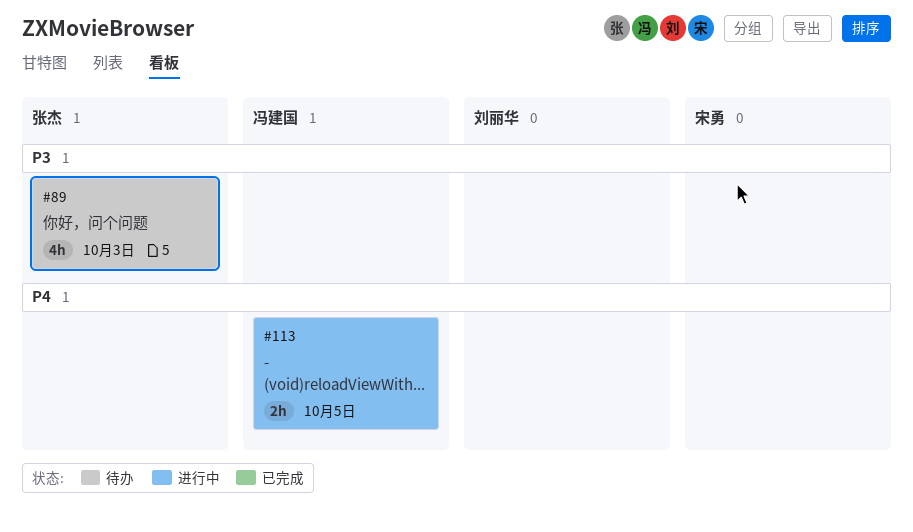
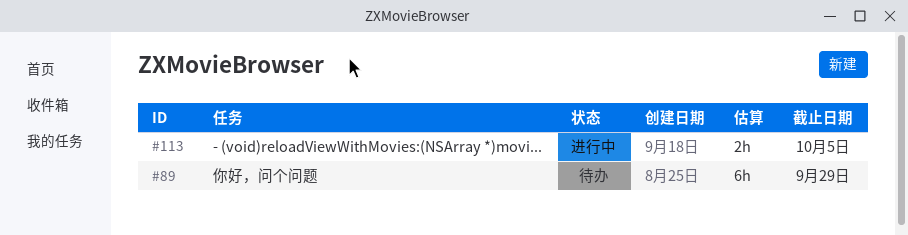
#89, estimate: 4h -> 6h
#89, due: Oct 3 -> Sep 29

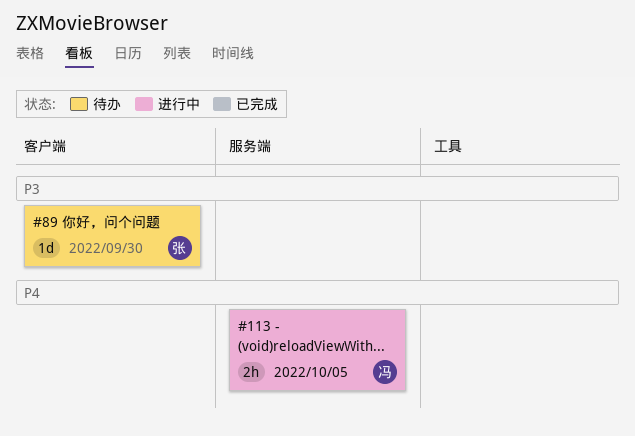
#89, estimate: 6h -> 1d
#89, due: Sep 29 -> Sep 30

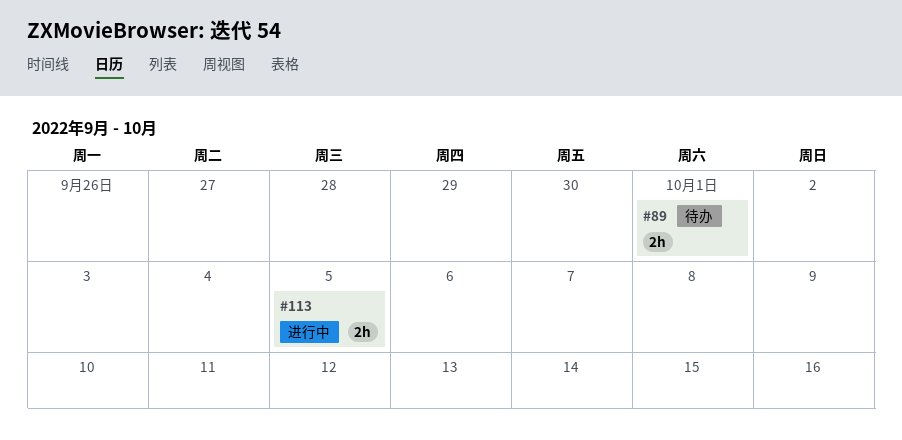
#89, estimate: 1d -> 2h
#89, due: Sep 30 -> Oct 1

